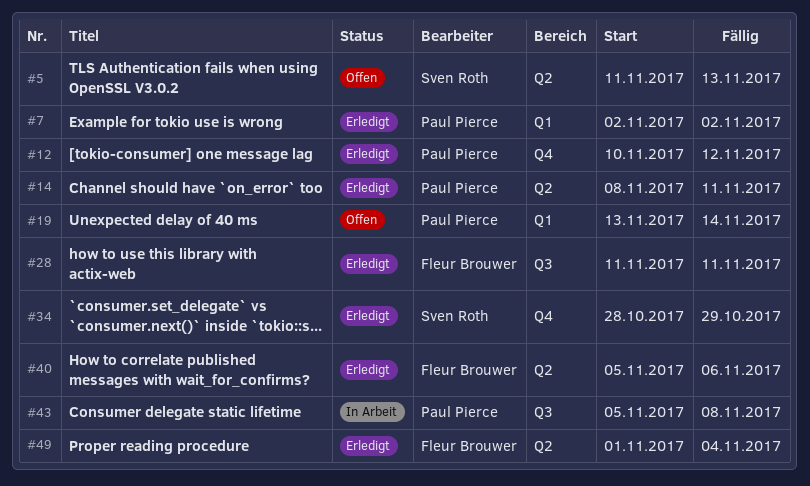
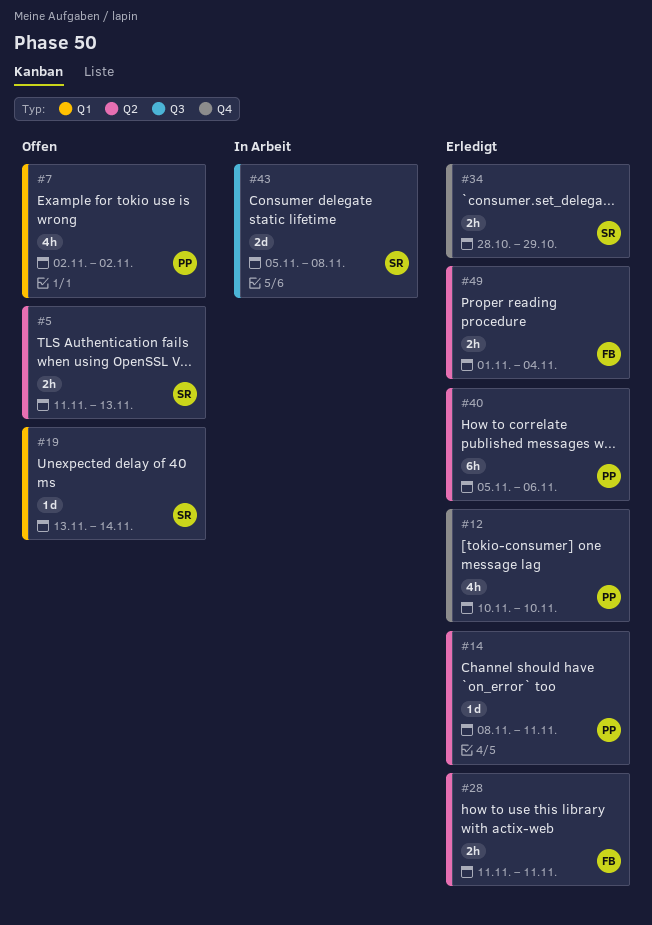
#7, status: Erledigt -> Offen
#12, due: Nov 12 -> Nov 10
#19, owner: Paul Pierce -> Sven Roth
#28, label: Q3 -> Q2
#40, owner: Fleur Brouwer -> Paul Pierce
#43, owner: Paul Pierce -> Sven Roth

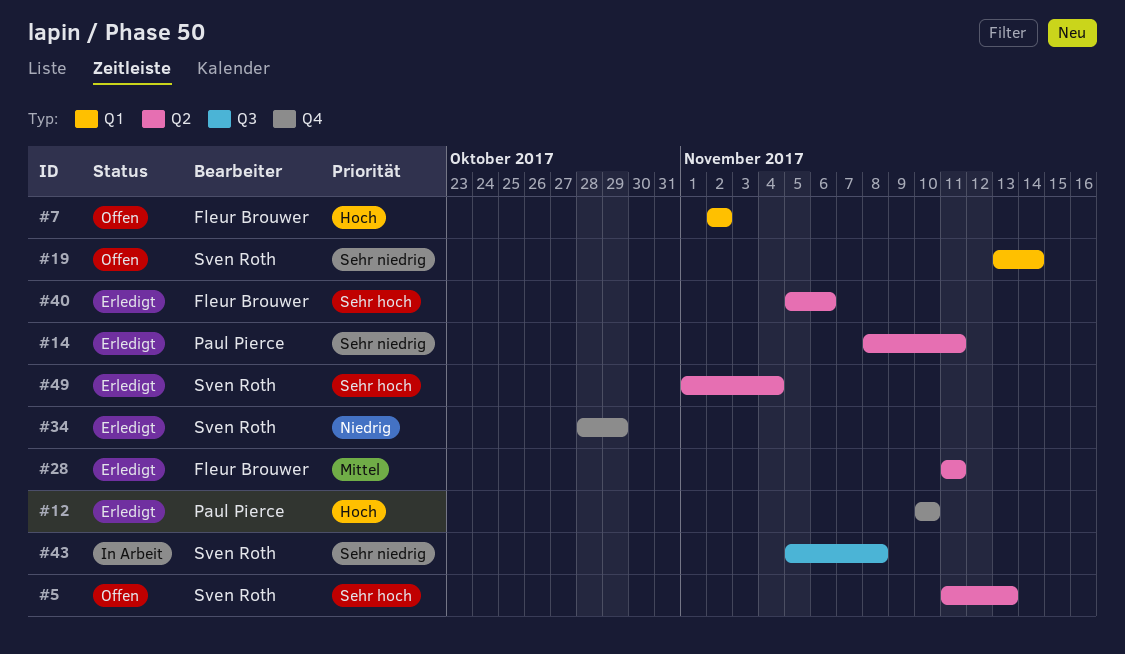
#7, owner: Paul Pierce -> Fleur Brouwer
#40, owner: Paul Pierce -> Fleur Brouwer
#49, owner: Fleur Brouwer -> Sven Roth

